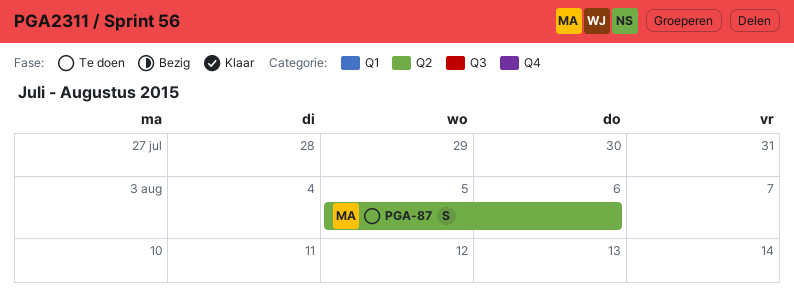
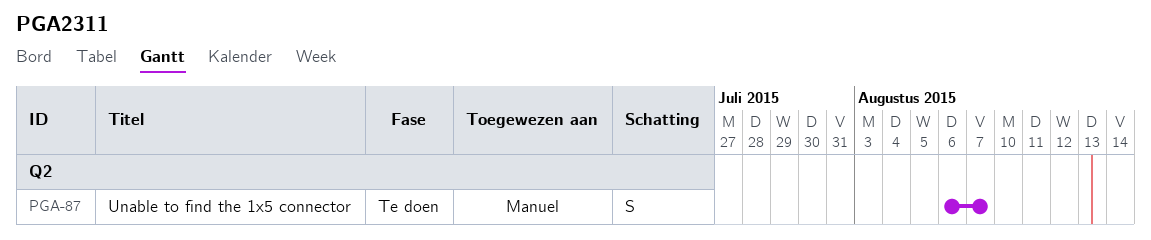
PGA-87, start: Aug 5 -> Aug 6
PGA-87, due: Aug 6 -> Aug 7

